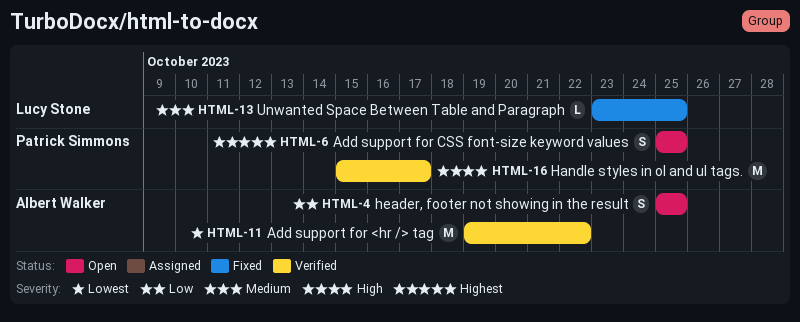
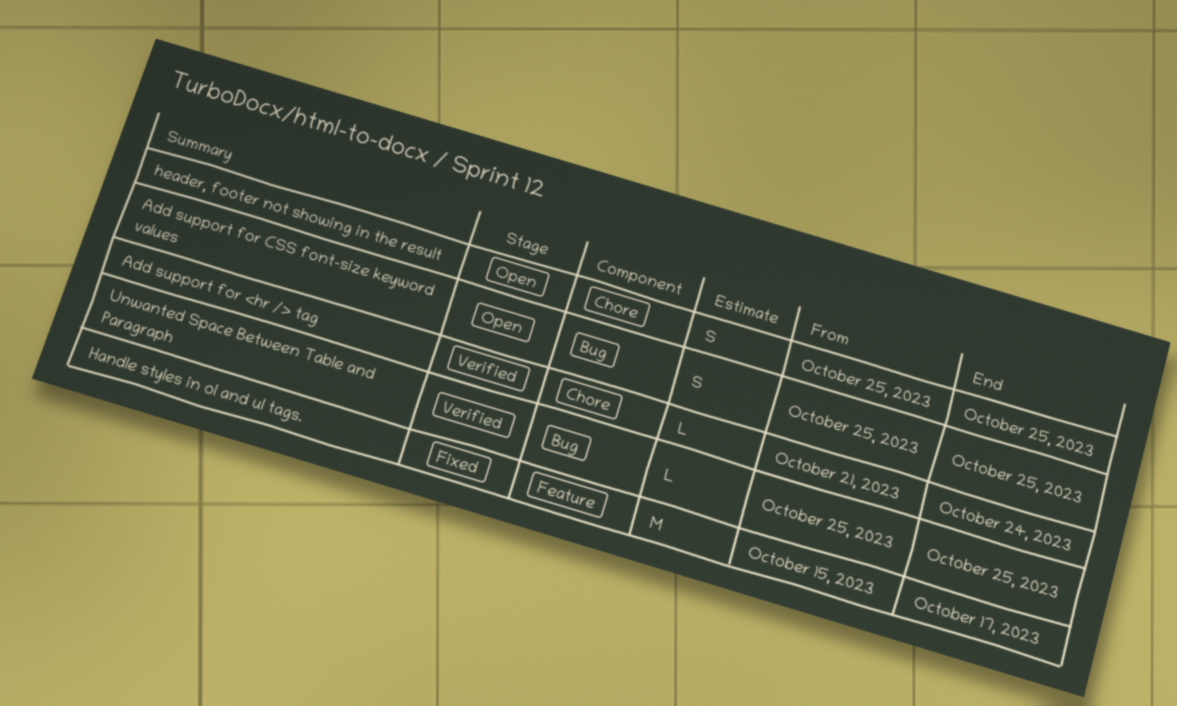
Add support for <hr /> tag, estimate: M -> L
Add support for <hr /> tag, start: Oct 19 -> Oct 21
Add support for <hr /> tag, due: Oct 22 -> Oct 24
Handle styles in ol and ul tags., status: Verified -> Fixed
Unwanted Space Between Table and Paragraph, status: Fixed -> Verified
Unwanted Space Between Table and Paragraph, start: Oct 23 -> Oct 25

